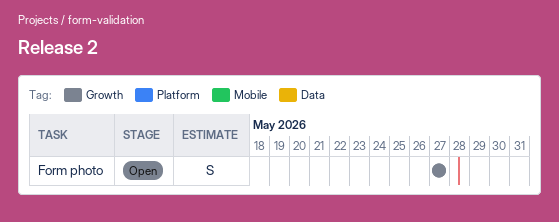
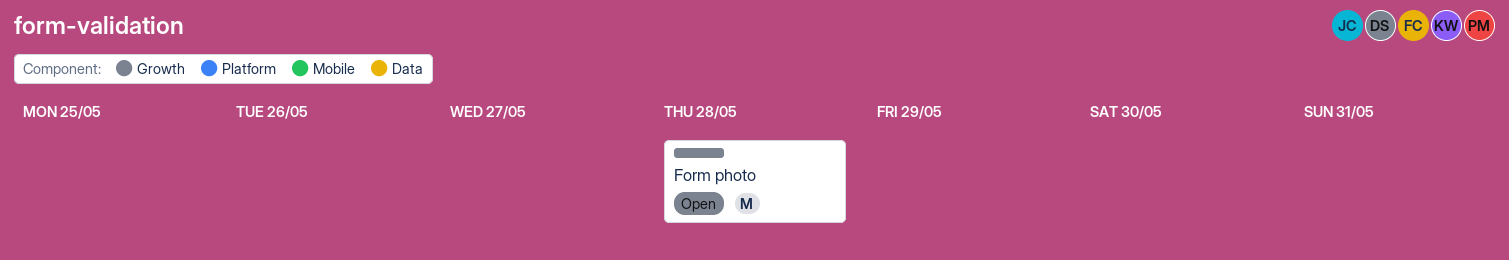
Form photo, estimate: S -> M
Form photo, due: May 27 -> May 28

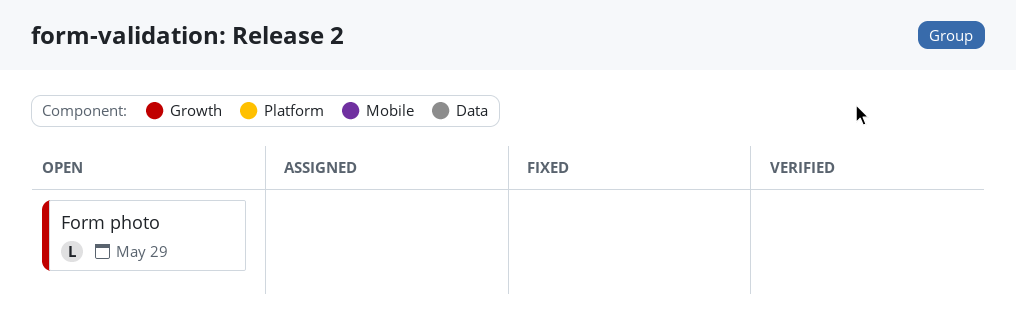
Form photo, estimate: M -> L
Form photo, due: May 28 -> May 29

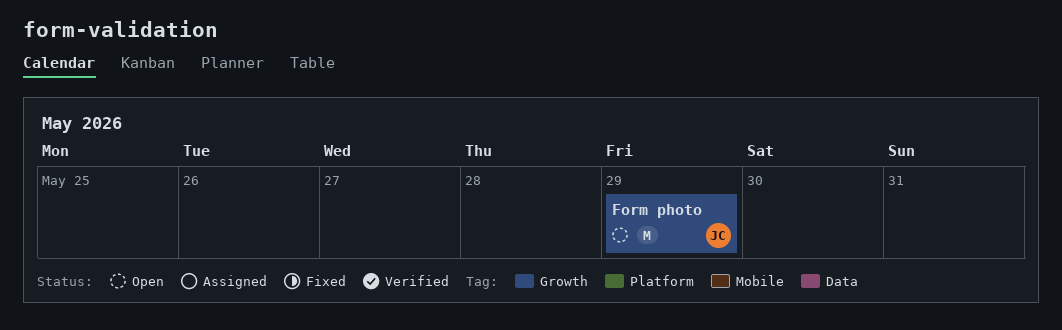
Form photo, estimate: L -> M

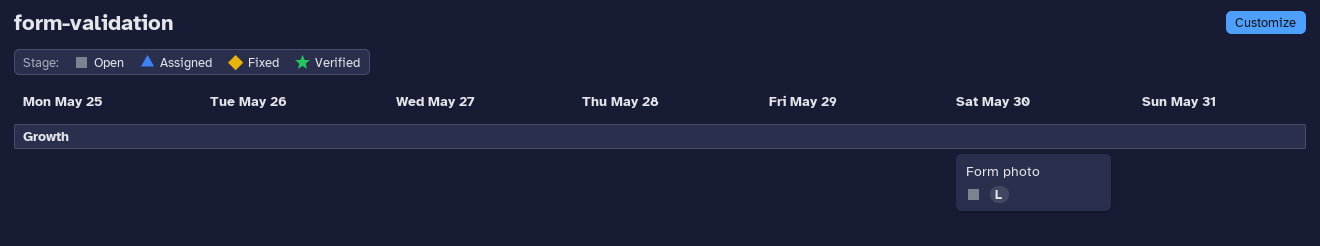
Form photo, estimate: M -> L
Form photo, due: May 29 -> May 30

